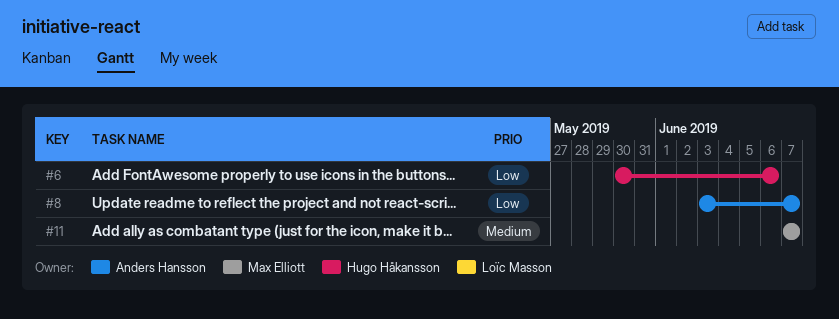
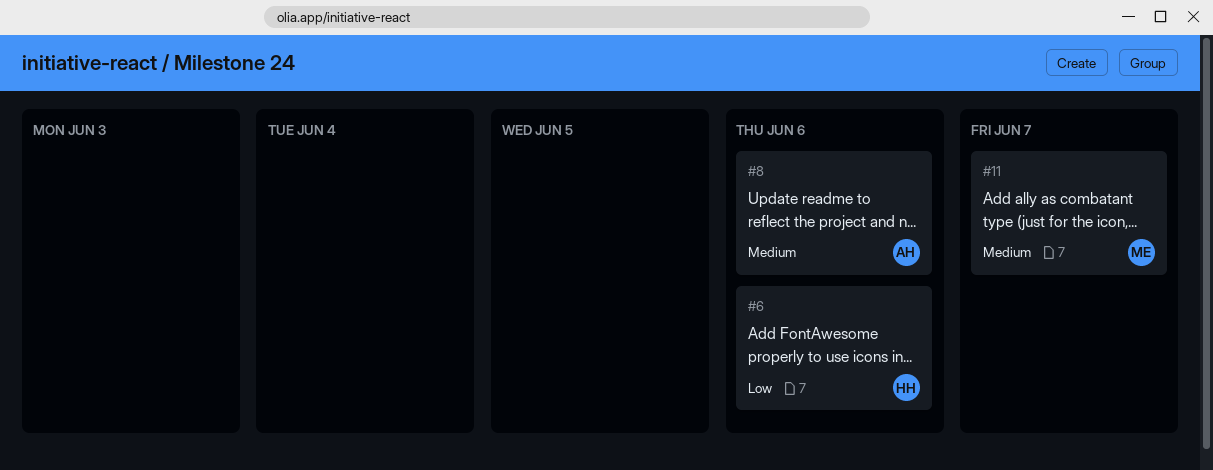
#8, priority: Low -> Medium
#8, due: Jun 7 -> Jun 6

